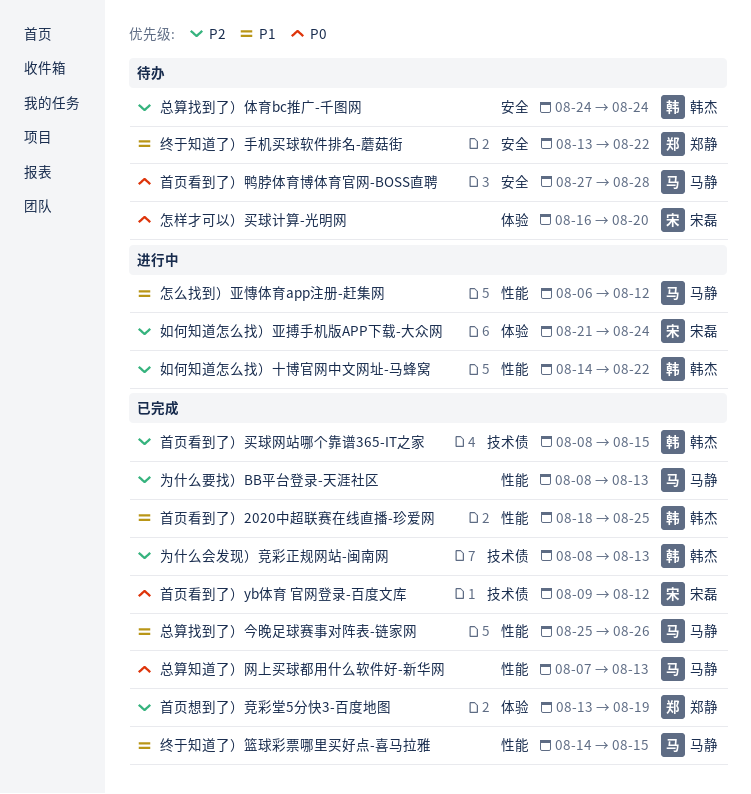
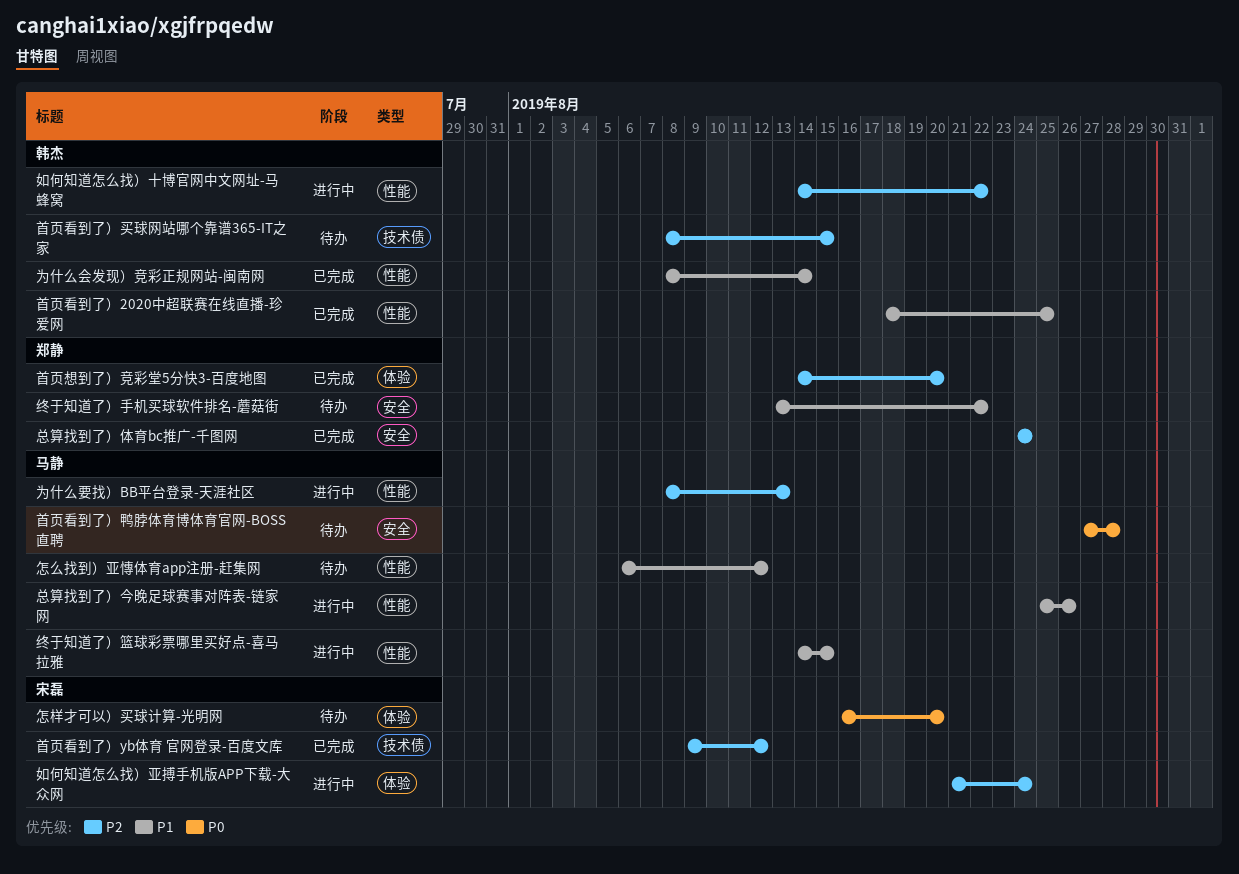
为什么会发现）竞彩正规网站-闽南网, priority: P2 -> P1
为什么会发现）竞彩正规网站-闽南网, label: 技术债 -> 性能
为什么会发现）竞彩正规网站-闽南网, due: Aug 13 -> Aug 14
为什么要找）BB平台登录-天涯社区, status: 已完成 -> 进行中
怎么找到）亚慱体育app注册-赶集网, status: 进行中 -> 待办
总算找到了）今晚足球赛事对阵表-链家网, status: 已完成 -> 进行中
总算找到了）体育bc推广-千图网, status: 待办 -> 已完成
总算找到了）体育bc推广-千图网, owner: 韩杰 -> 郑静
总算知道了）网上买球都用什么软件好-新华网: present -> none
终于知道了）篮球彩票哪里买好点-喜马拉雅, status: 已完成 -> 进行中
首页想到了）竞彩堂5分快3-百度地图, start: Aug 13 -> Aug 14
首页想到了）竞彩堂5分快3-百度地图, due: Aug 19 -> Aug 20
首页看到了）yb体育 官网登录-百度文库, priority: P0 -> P2
首页看到了）买球网站哪个靠谱365-IT之家, status: 已完成 -> 待办

